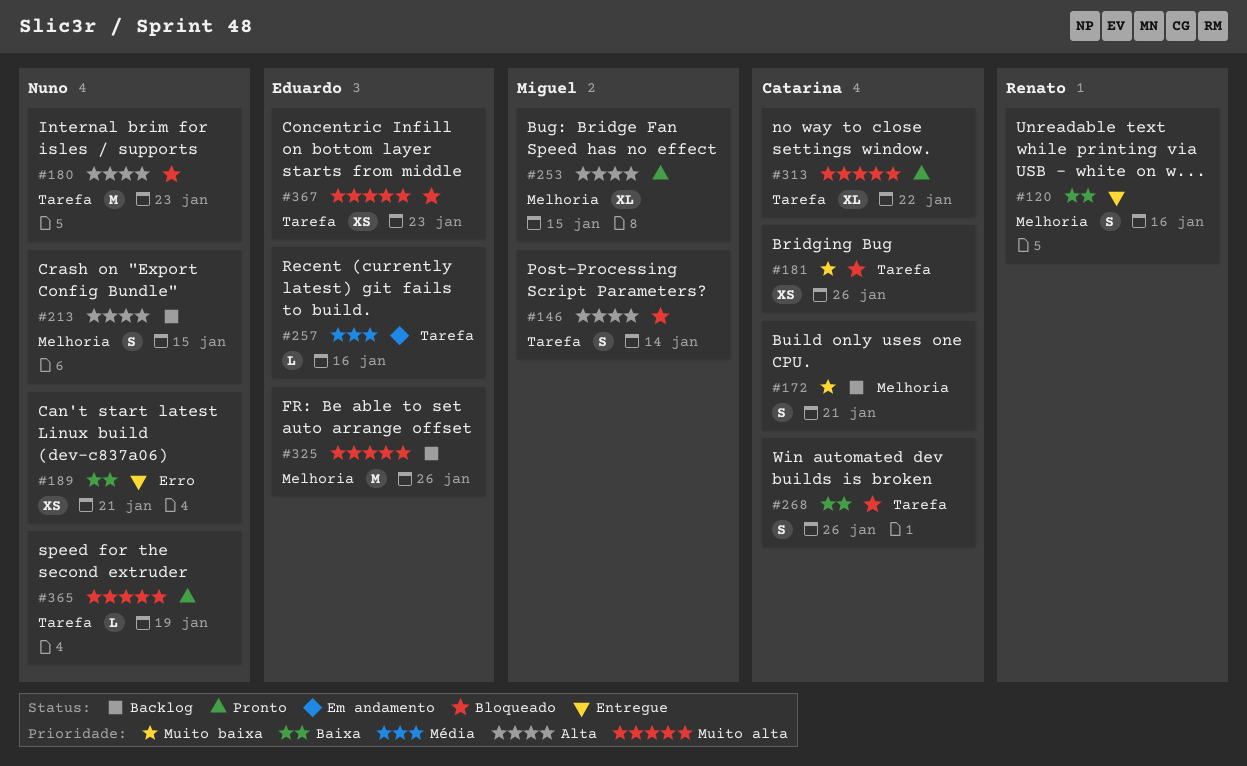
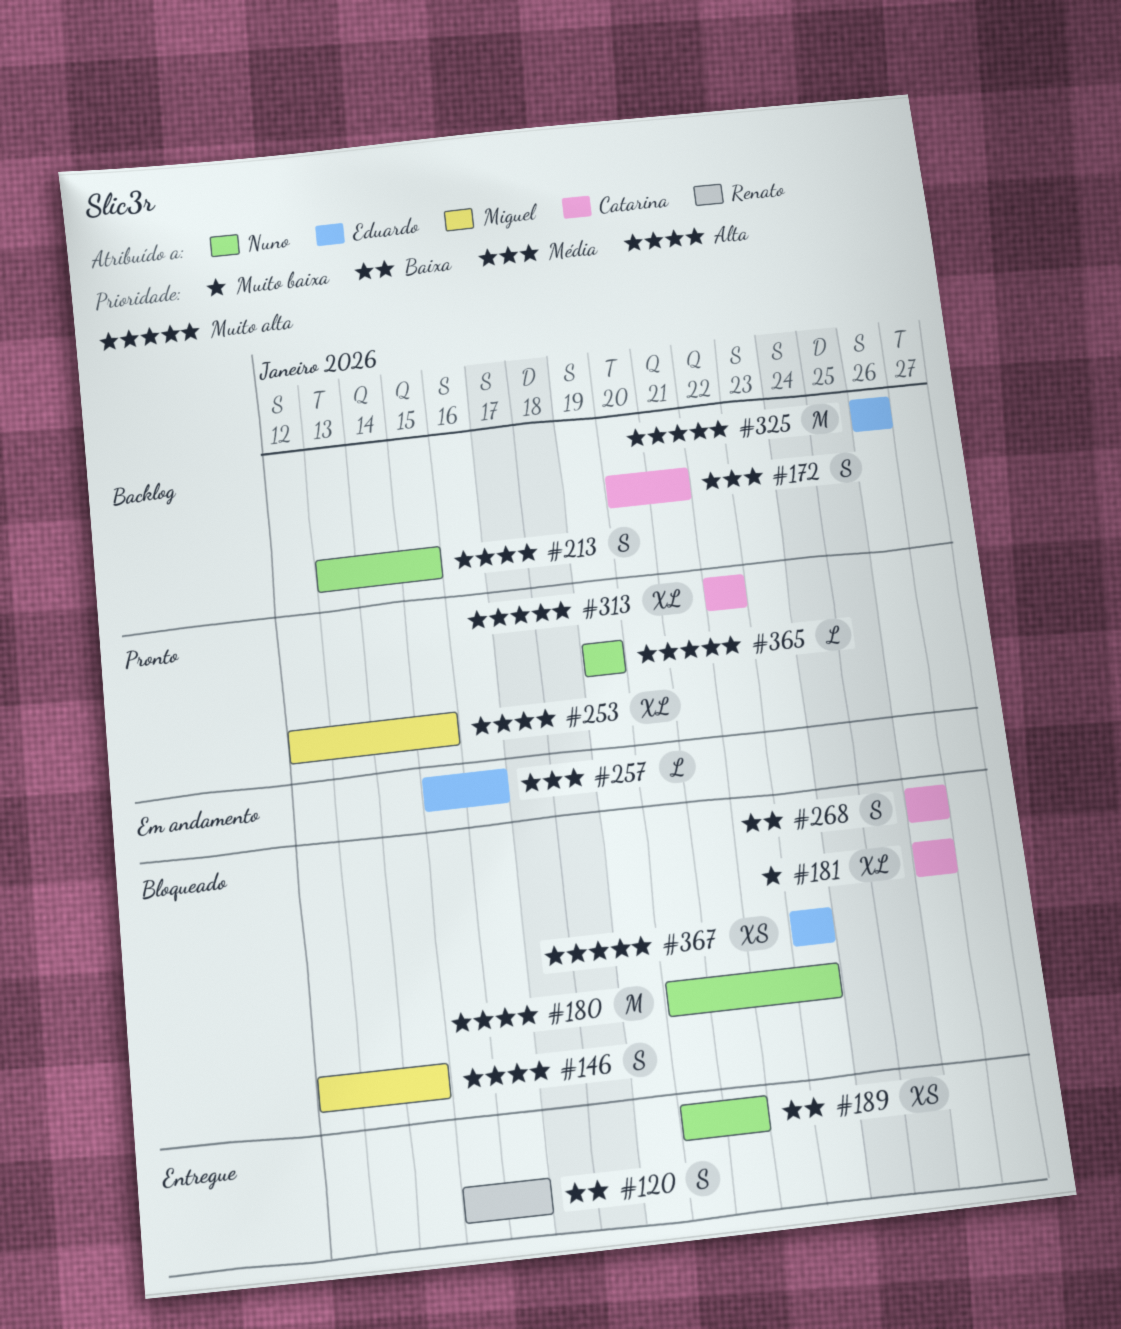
#172, priority: Muito baixa -> Média
#181, estimate: XS -> XL

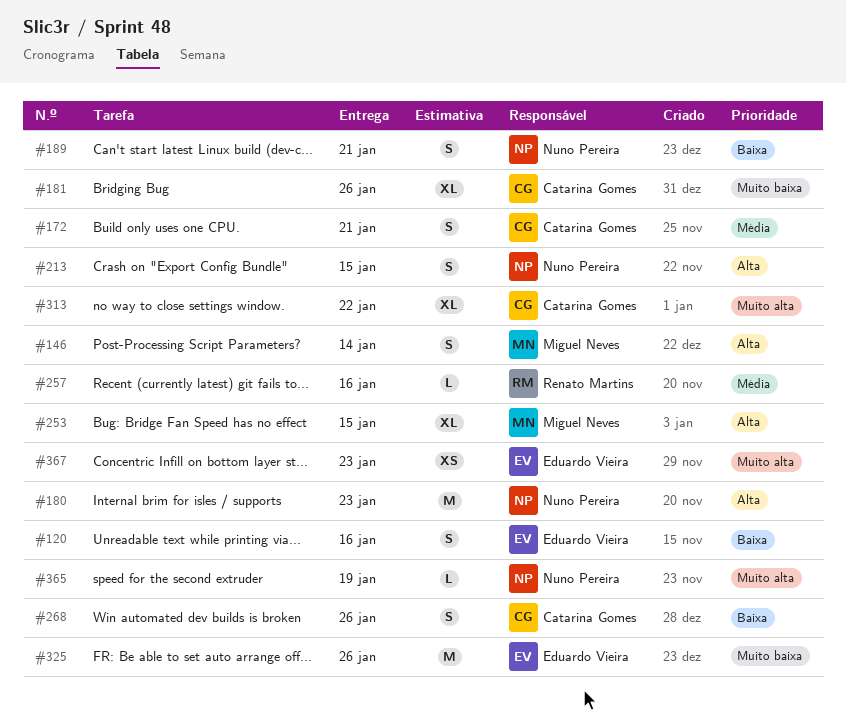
#120, owner: Renato Martins -> Eduardo Vieira
#189, estimate: XS -> S
#257, owner: Eduardo Vieira -> Renato Martins
#325, priority: Muito alta -> Muito baixa

